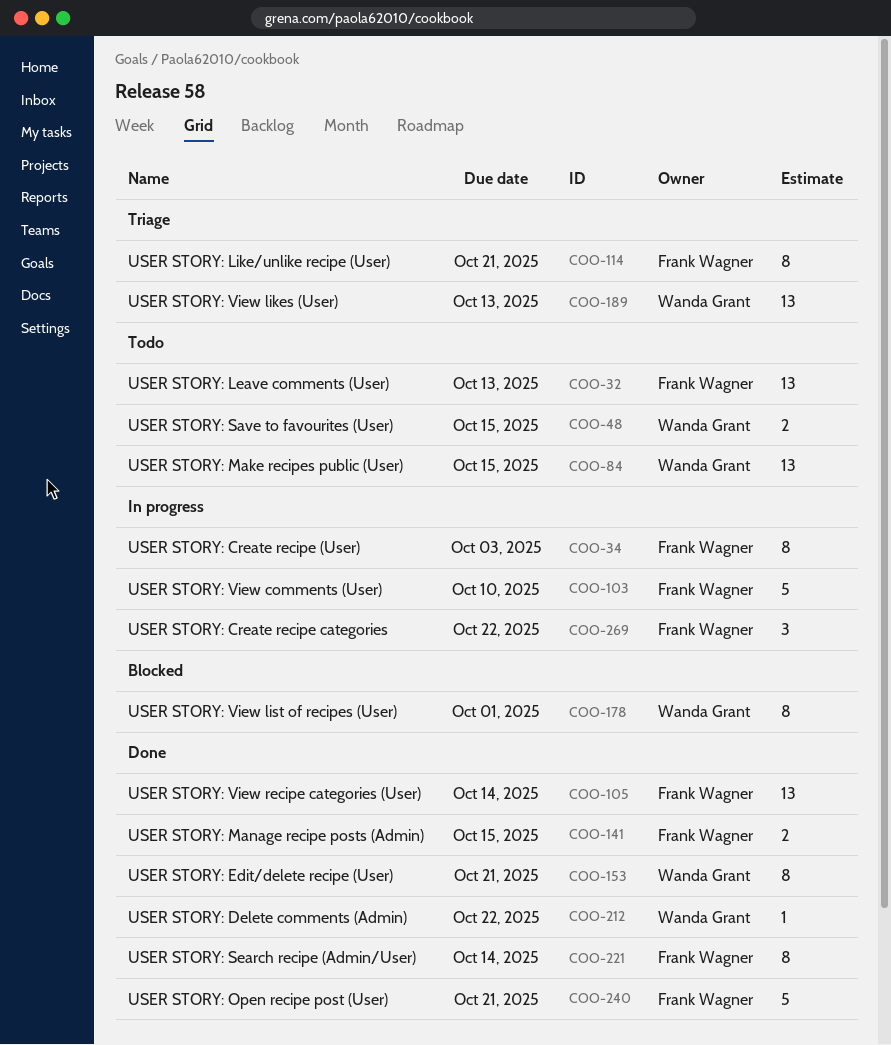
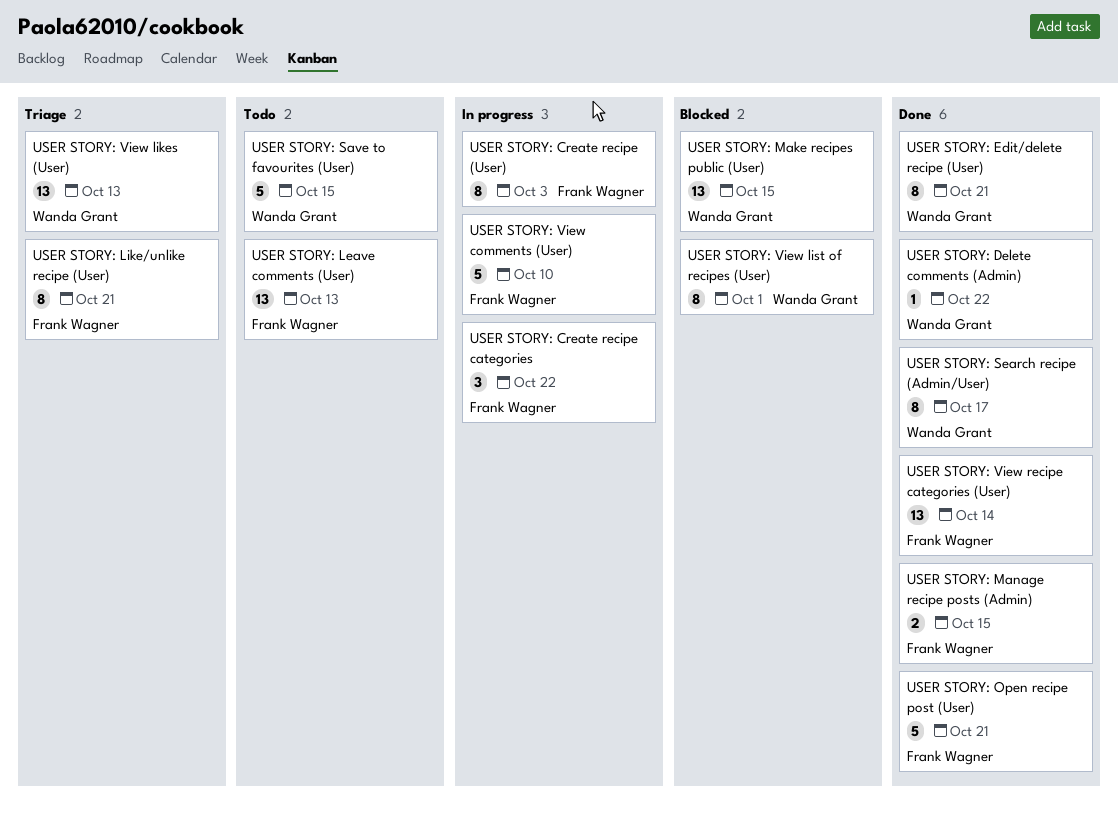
USER STORY: Make recipes public (User), status: Todo -> Blocked
USER STORY: Save to favourites (User), estimate: 2 -> 5
USER STORY: Search recipe (Admin/User), owner: Frank Wagner -> Wanda Grant
USER STORY: Search recipe (Admin/User), due: Oct 14 -> Oct 17

